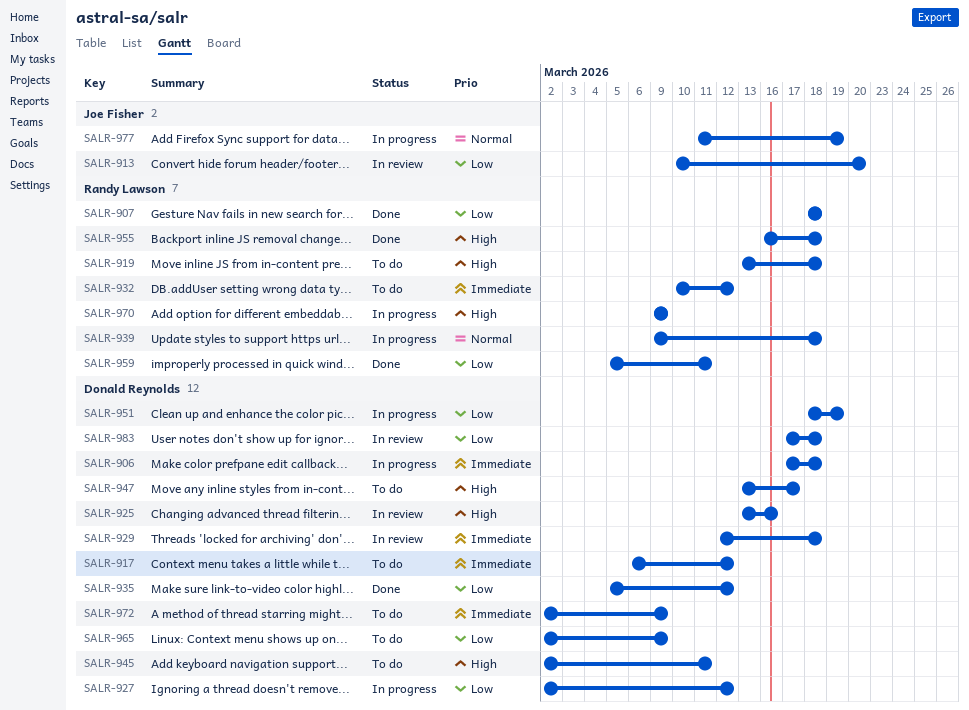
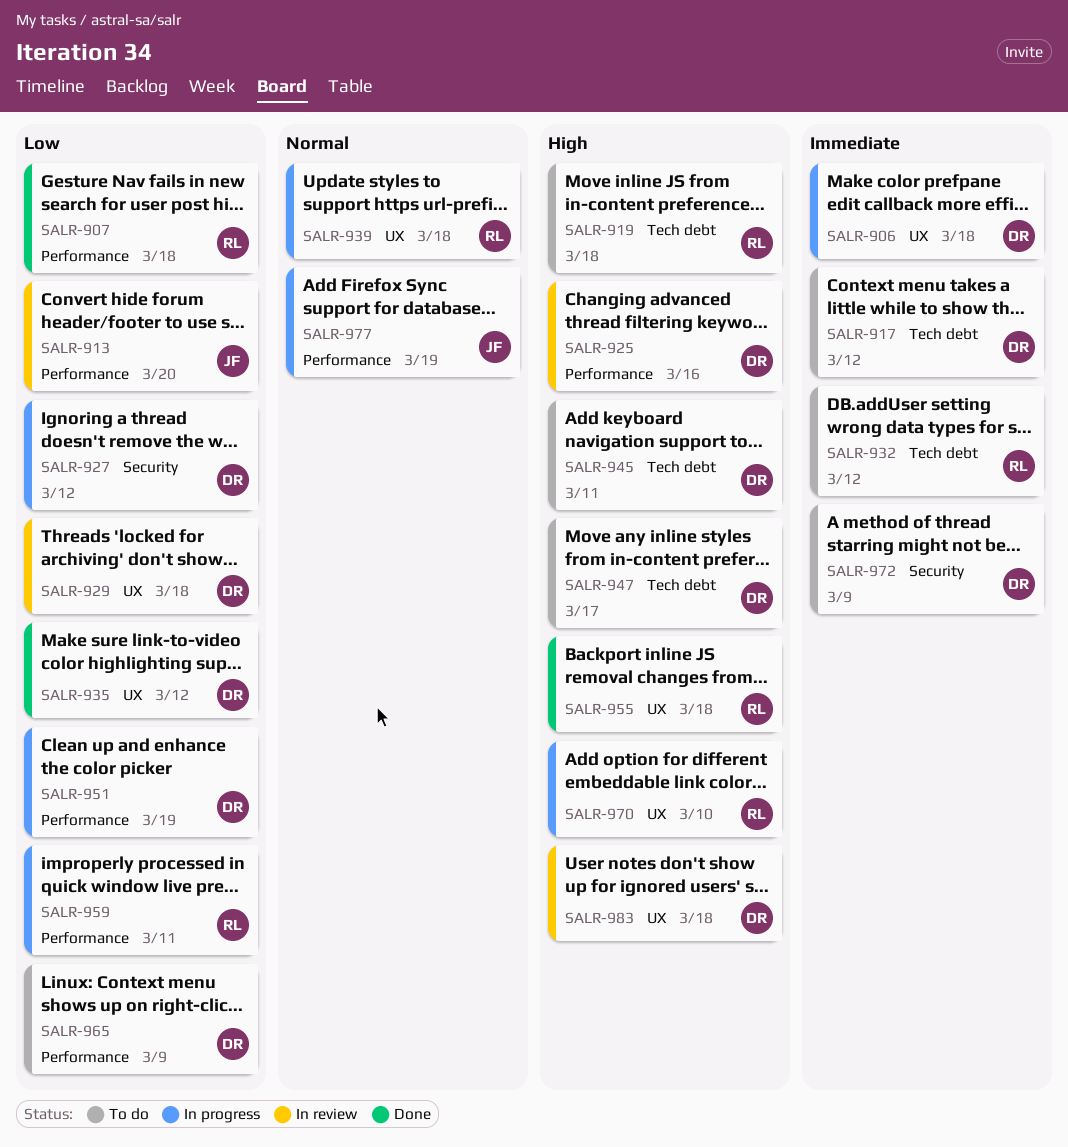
SALR-929, priority: Immediate -> Low
SALR-959, status: Done -> In progress
SALR-970, due: Mar 9 -> Mar 10
SALR-983, priority: Low -> High

